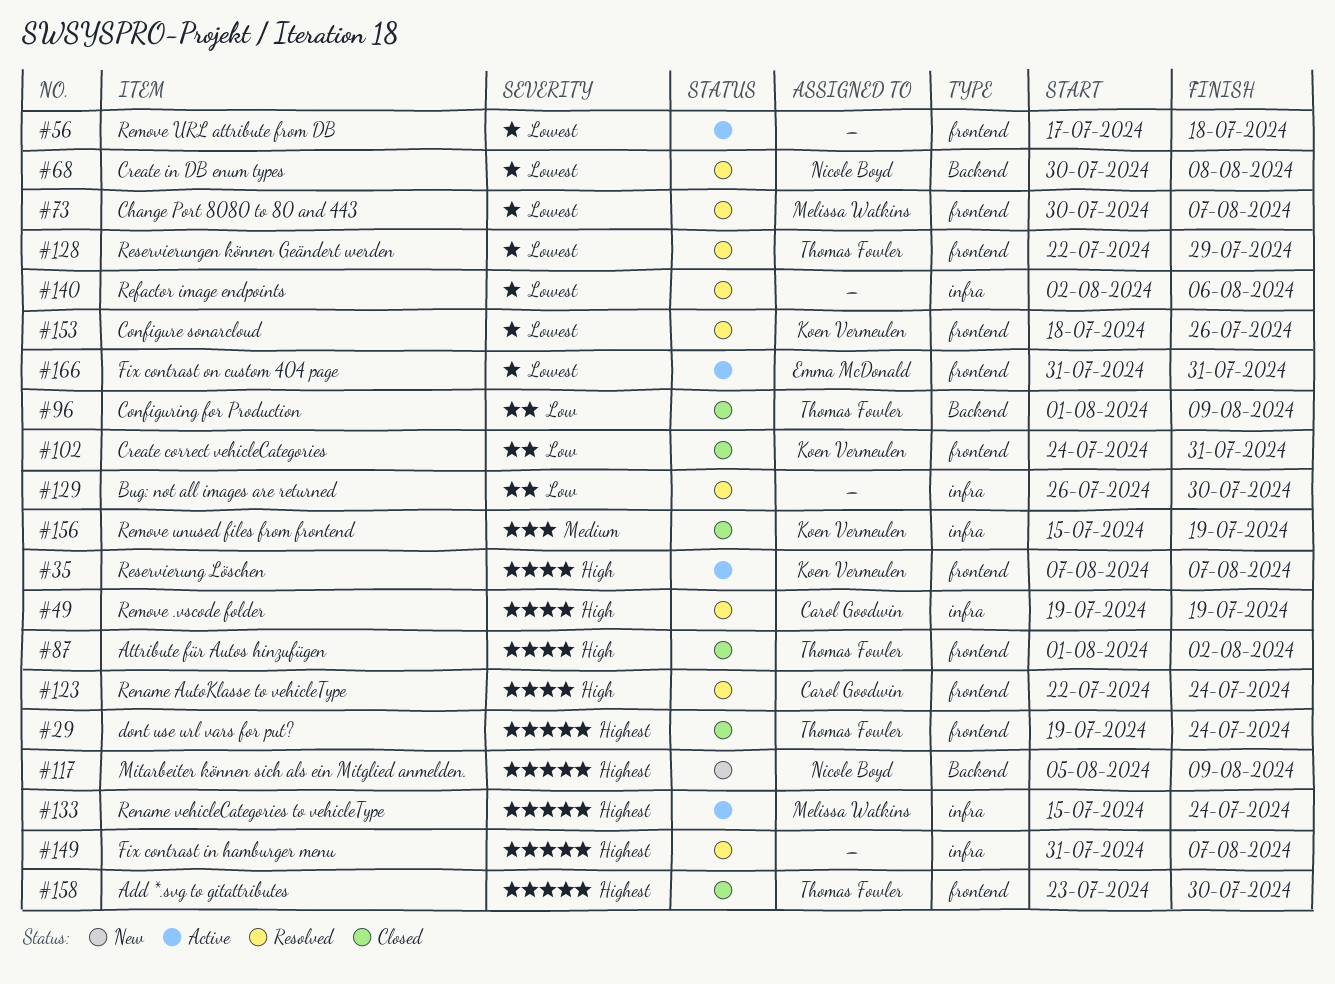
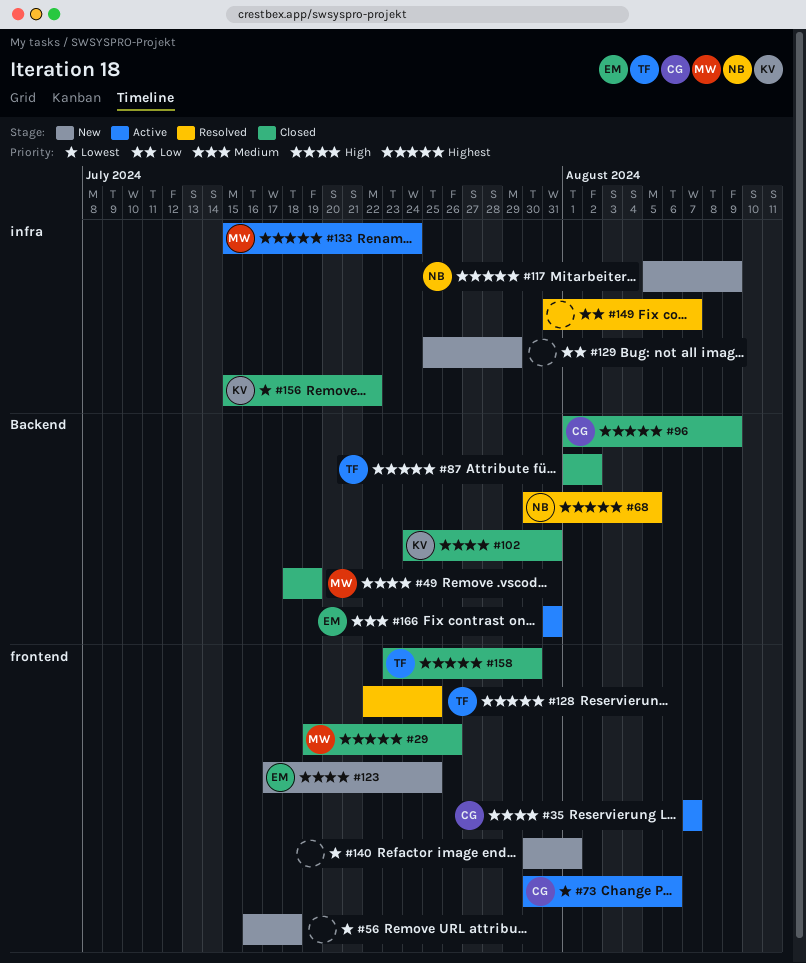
#29, owner: Thomas Fowler -> Melissa Watkins
#29, due: Jul 24 -> Jul 26
#35, owner: Koen Vermeulen -> Carol Goodwin
#49, status: Resolved -> Closed
#49, owner: Carol Goodwin -> Melissa Watkins
#49, label: infra -> Backend
#49, start: Jul 19 -> Jul 18
#56, status: Active -> New
#56, start: Jul 17 -> Jul 16
#68, priority: Lowest -> Highest
#68, due: Aug 8 -> Aug 5
#73, status: Resolved -> Active
#73, owner: Melissa Watkins -> Carol Goodwin
#73, due: Aug 7 -> Aug 6
#87, priority: High -> Highest
#87, label: frontend -> Backend
#96, owner: Thomas Fowler -> Carol Goodwin
#96, priority: Low -> Highest
#102, priority: Low -> High
#102, label: frontend -> Backend
#117, label: Backend -> infra
#123, status: Resolved -> New
#123, owner: Carol Goodwin -> Emma McDonald
#123, start: Jul 22 -> Jul 17
#123, due: Jul 24 -> Jul 25
#128, priority: Lowest -> Highest
#128, due: Jul 29 -> Jul 25
#129, status: Resolved -> New
#129, start: Jul 26 -> Jul 25
#129, due: Jul 30 -> Jul 29
#140, status: Resolved -> New
#140, label: infra -> frontend
#140, start: Aug 2 -> Jul 30
#140, due: Aug 6 -> Aug 1
#149, priority: Highest -> Low
#153: present -> none
#156, priority: Medium -> Lowest
#156, due: Jul 19 -> Jul 22
#166, priority: Lowest -> Medium
#166, label: frontend -> Backend

